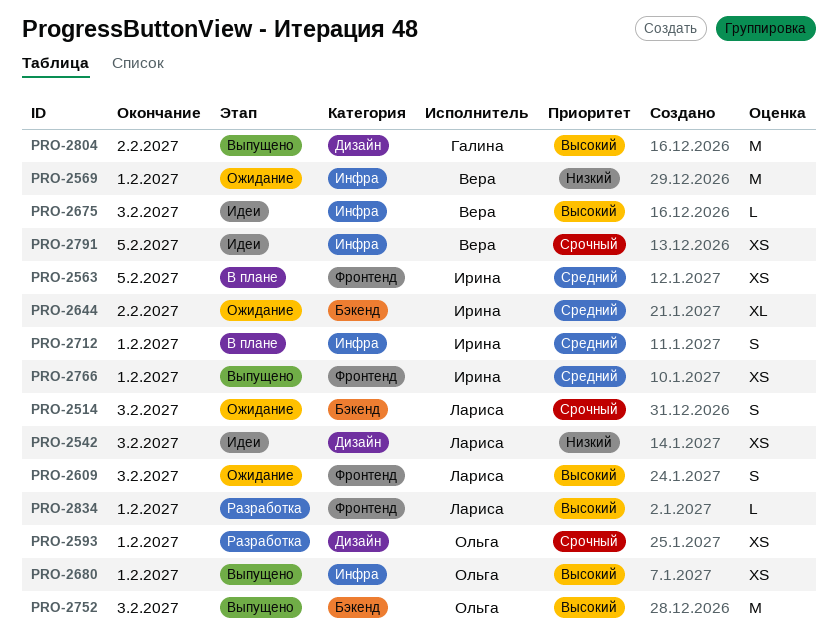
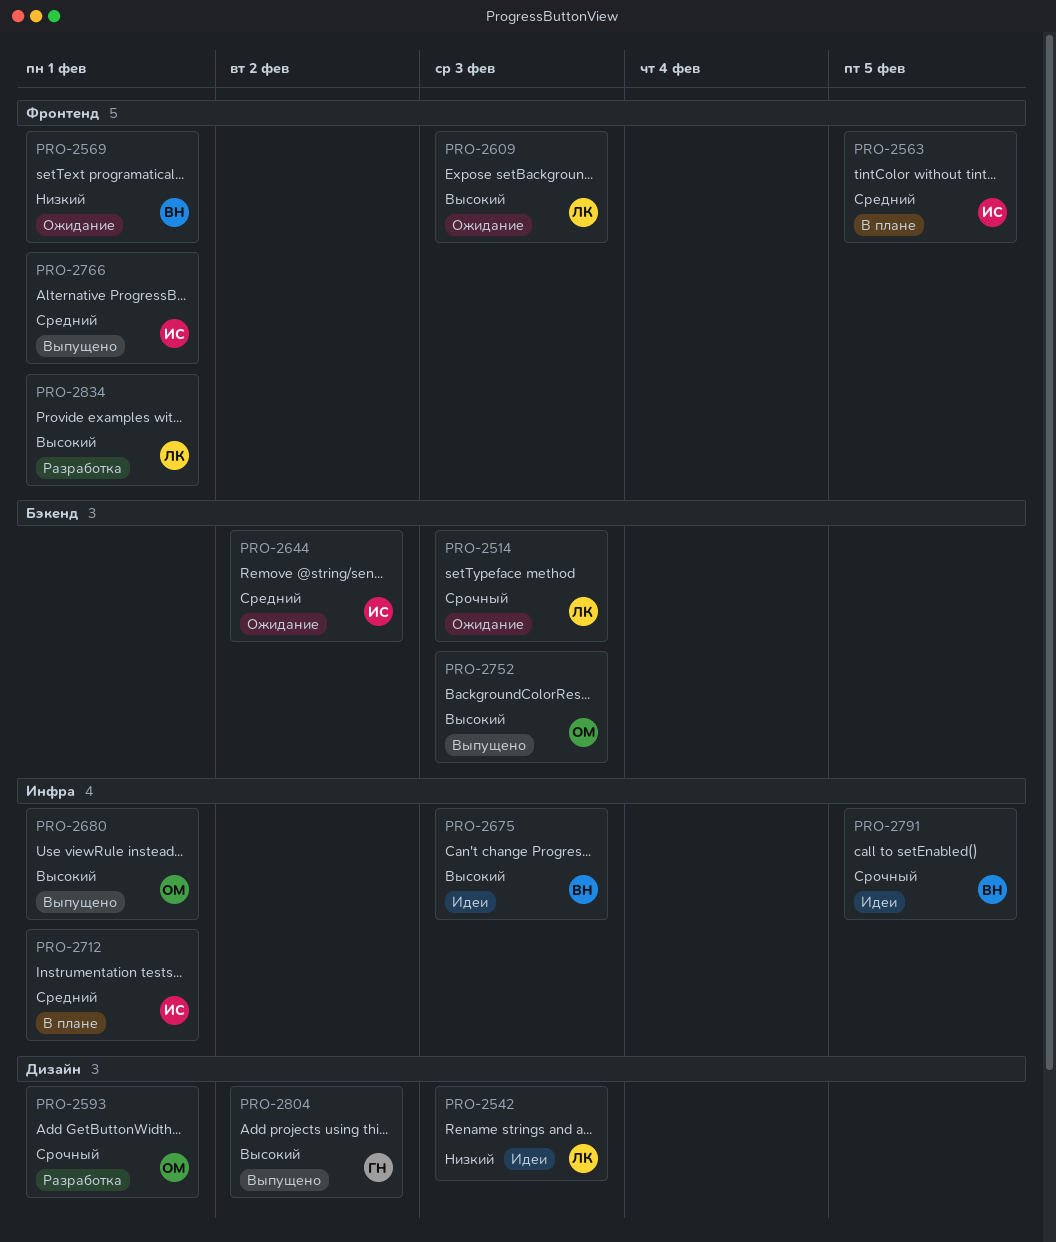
PRO-2569, label: Инфра -> Фронтенд

